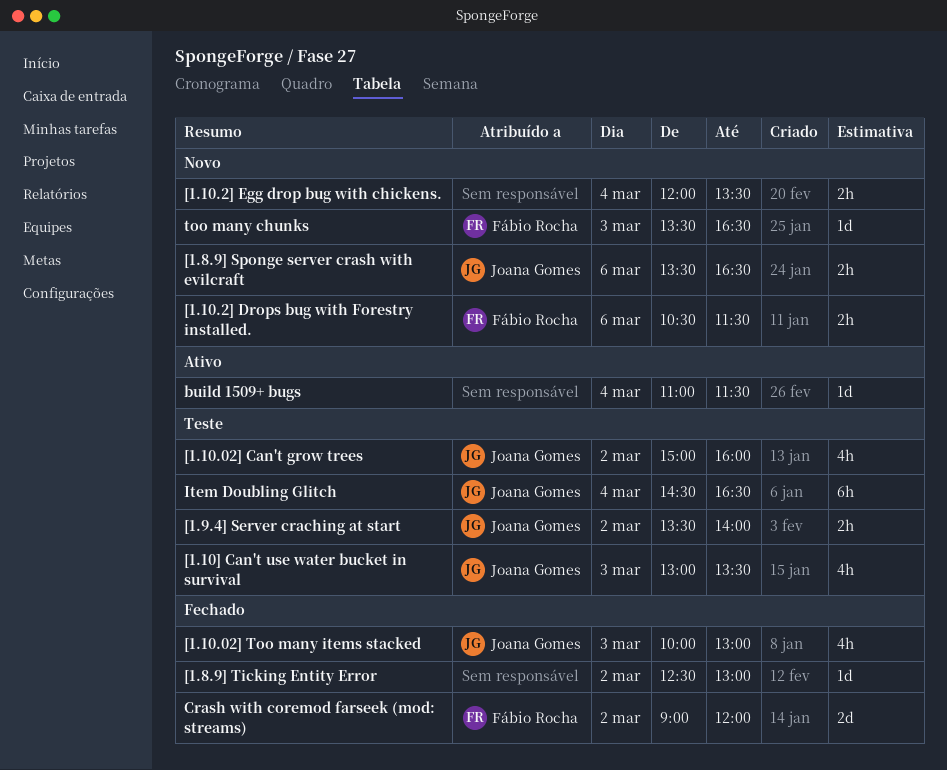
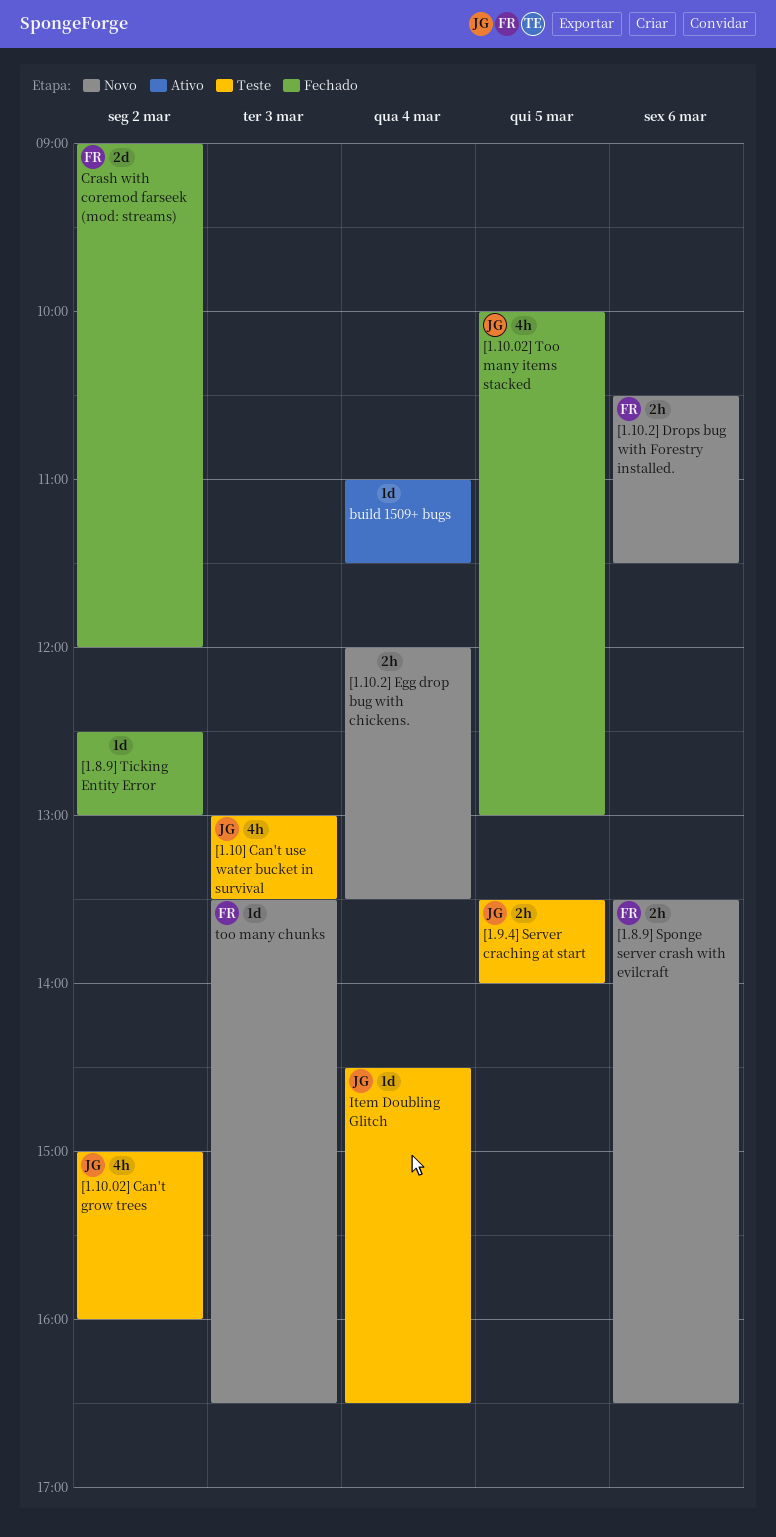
[1.10.02] Too many items stacked, day: Mar 3 -> Mar 5
[1.8.9] Sponge server crash with evilcraft, owner: Joana Gomes -> Fábio Rocha
[1.9.4] Server craching at start, day: Mar 2 -> Mar 5
Item Doubling Glitch, estimate: 6h -> 1d

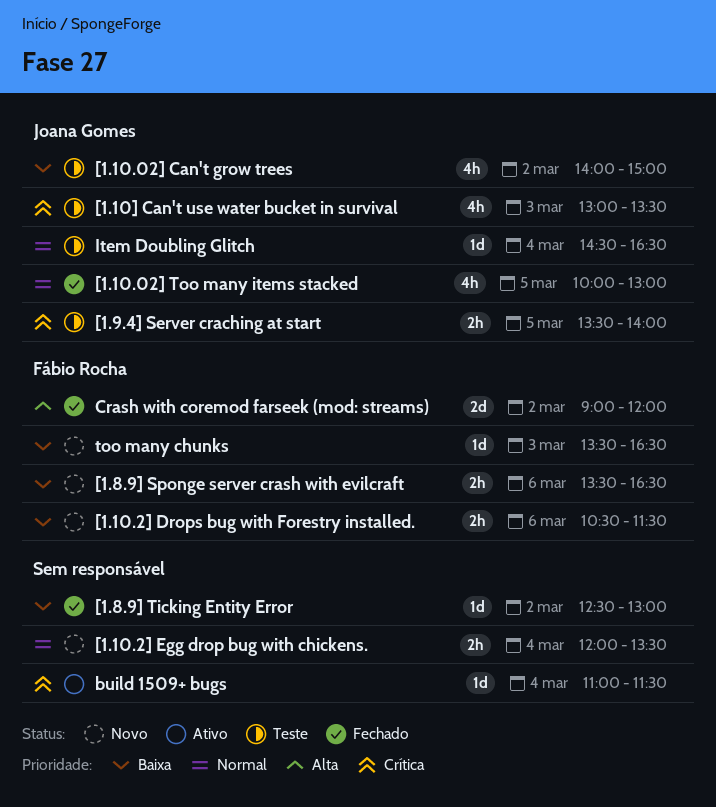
[1.10.02] Can't grow trees, begins: 15:00 -> 14:00
[1.10.02] Can't grow trees, ends: 16:00 -> 15:00

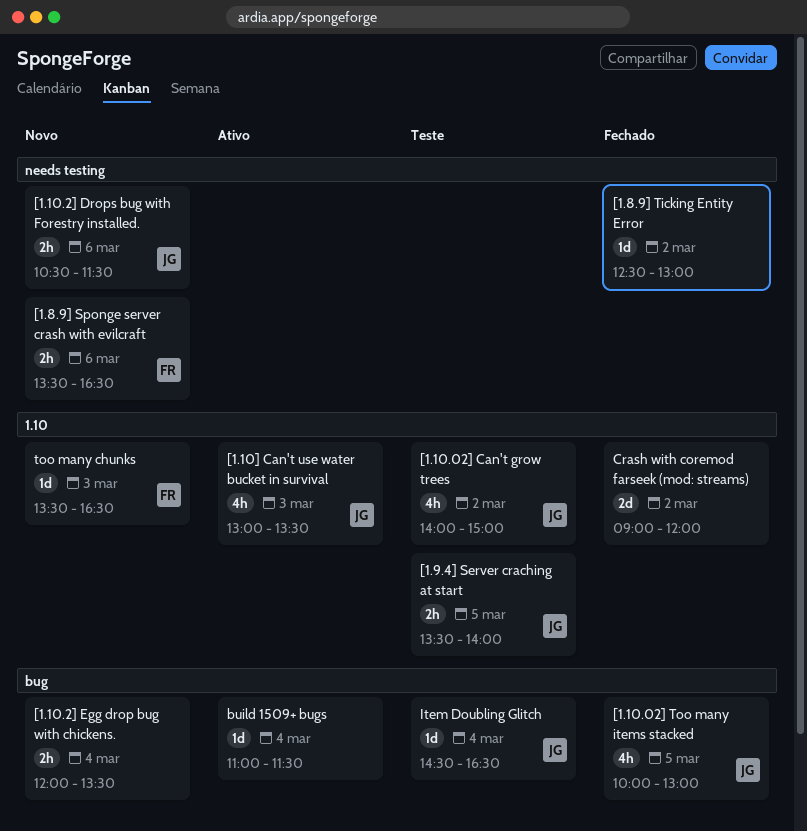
[1.10.2] Drops bug with Forestry installed., owner: Fábio Rocha -> Joana Gomes
[1.10] Can't use water bucket in survival, status: Teste -> Ativo
Crash with coremod farseek (mod: streams), owner: Fábio Rocha -> none

